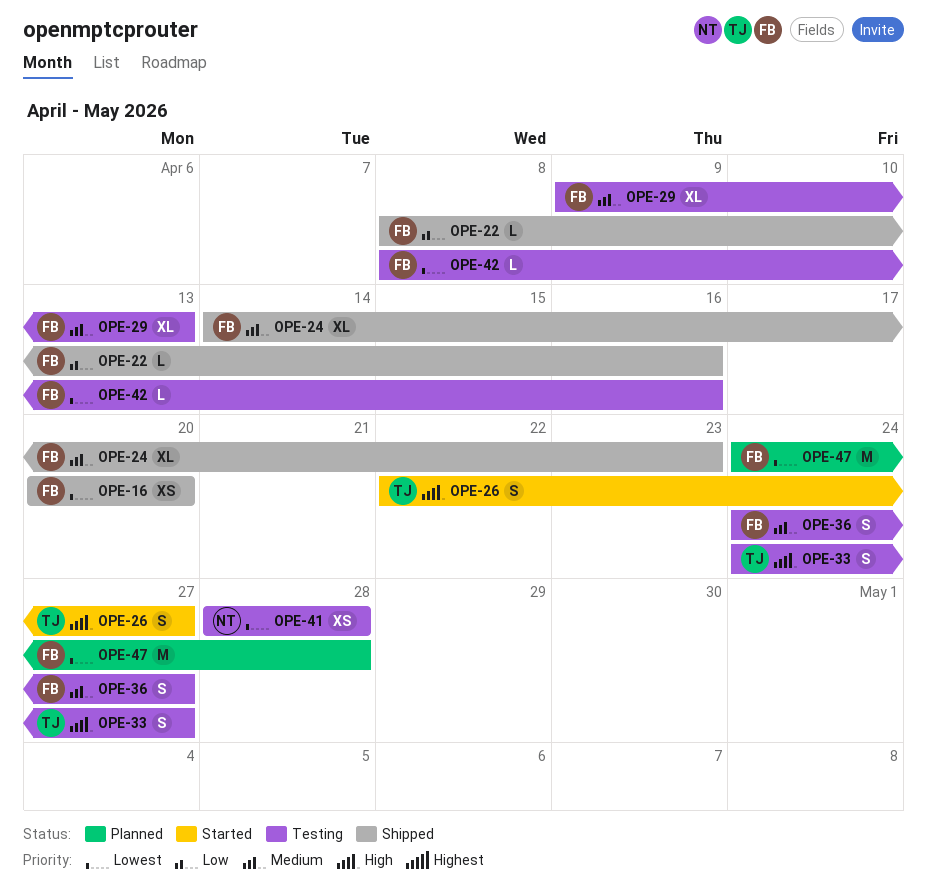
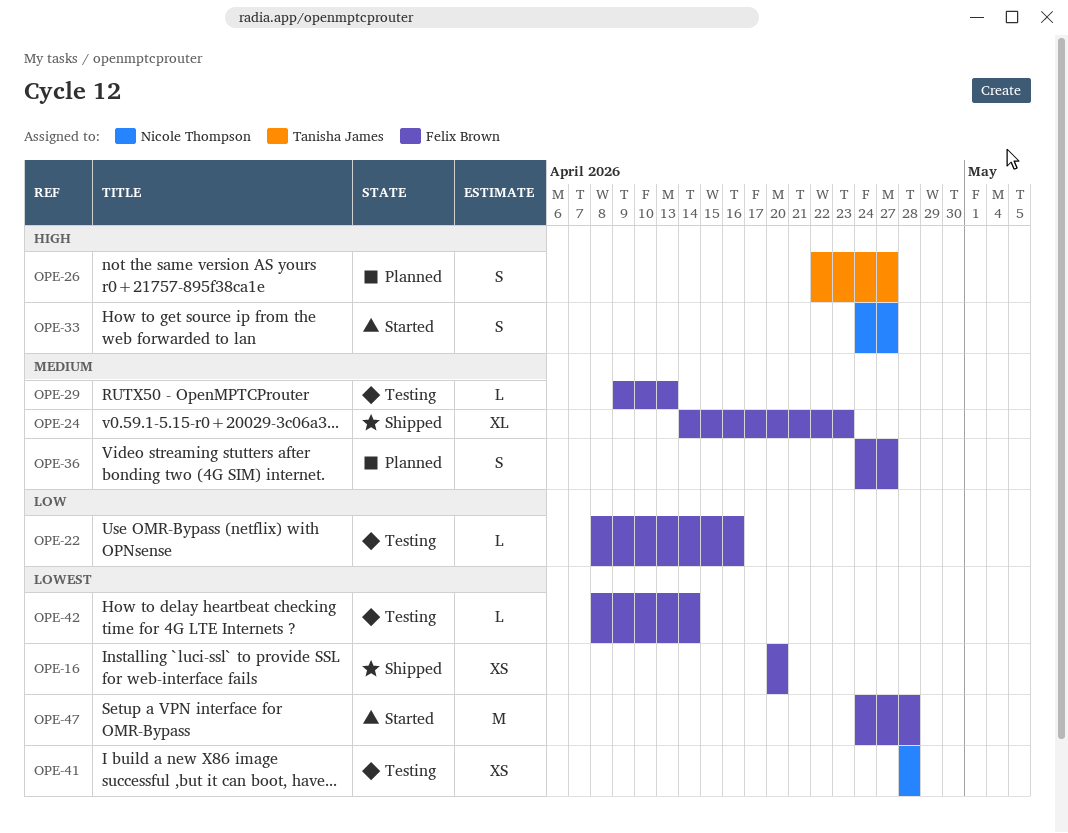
OPE-22, status: Shipped -> Testing
OPE-26, status: Started -> Planned
OPE-29, estimate: XL -> L
OPE-33, status: Testing -> Started
OPE-33, owner: Tanisha James -> Nicole Thompson
OPE-36, status: Testing -> Planned
OPE-42, due: Apr 16 -> Apr 14
OPE-47, status: Planned -> Started

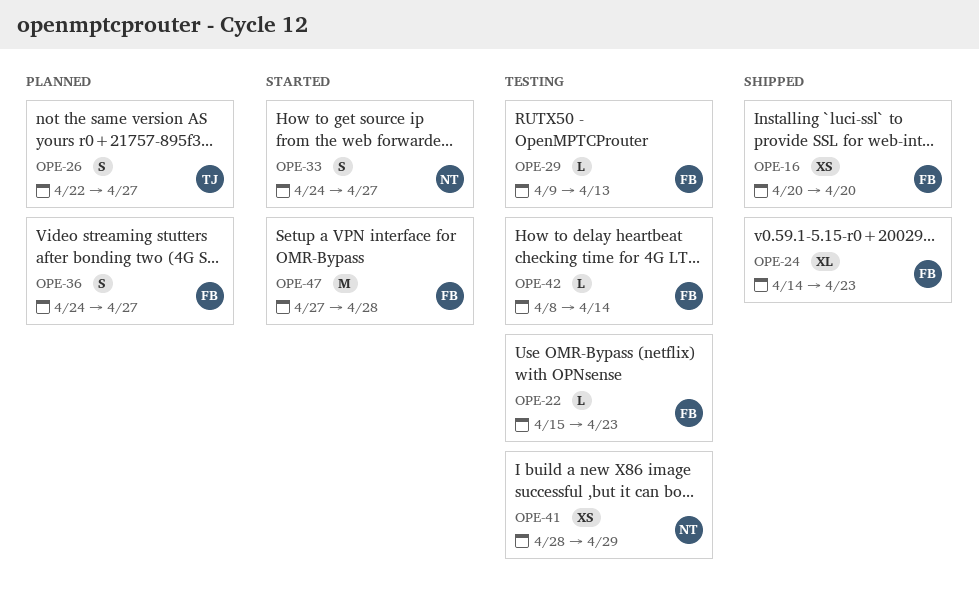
OPE-22, start: Apr 8 -> Apr 15
OPE-22, due: Apr 16 -> Apr 23
OPE-41, due: Apr 28 -> Apr 29
OPE-47, start: Apr 24 -> Apr 27

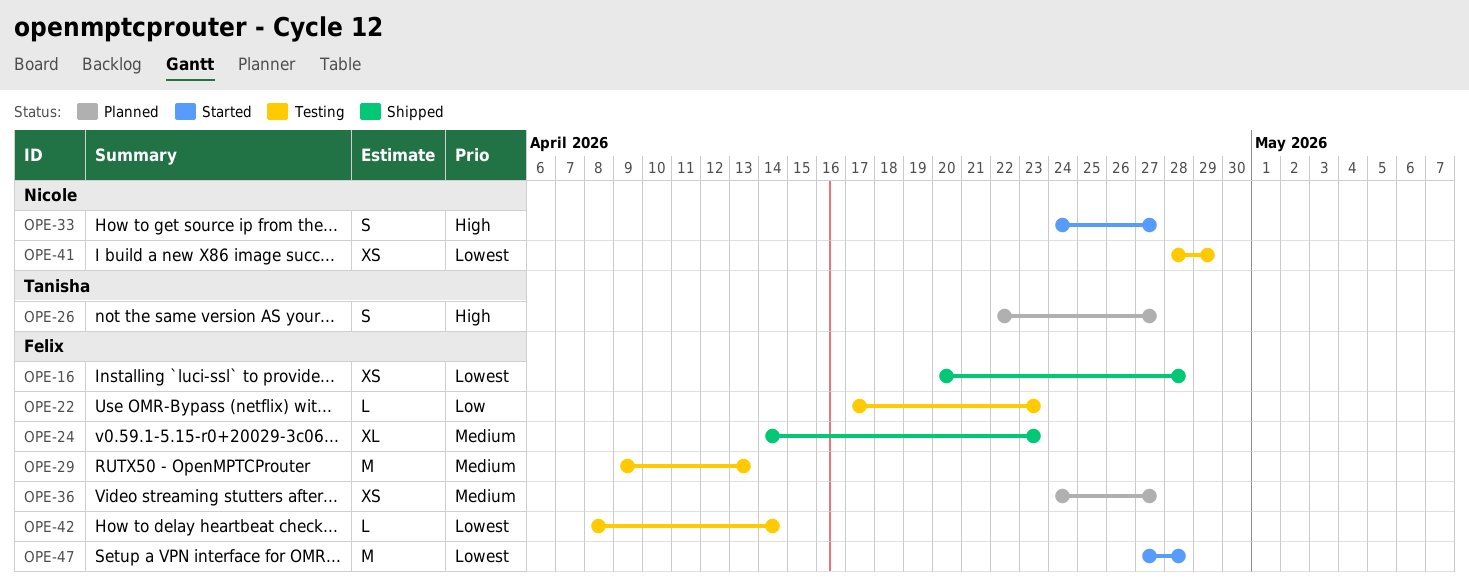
OPE-16, due: Apr 20 -> Apr 28
OPE-22, start: Apr 15 -> Apr 17
OPE-29, estimate: L -> M
OPE-36, estimate: S -> XS

